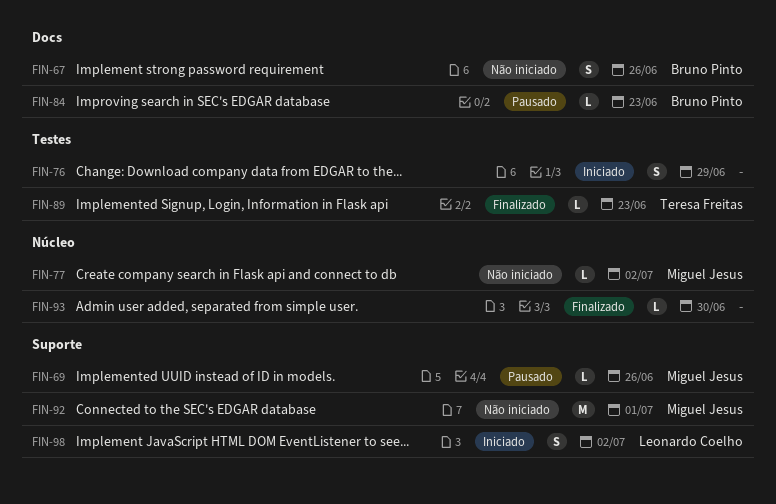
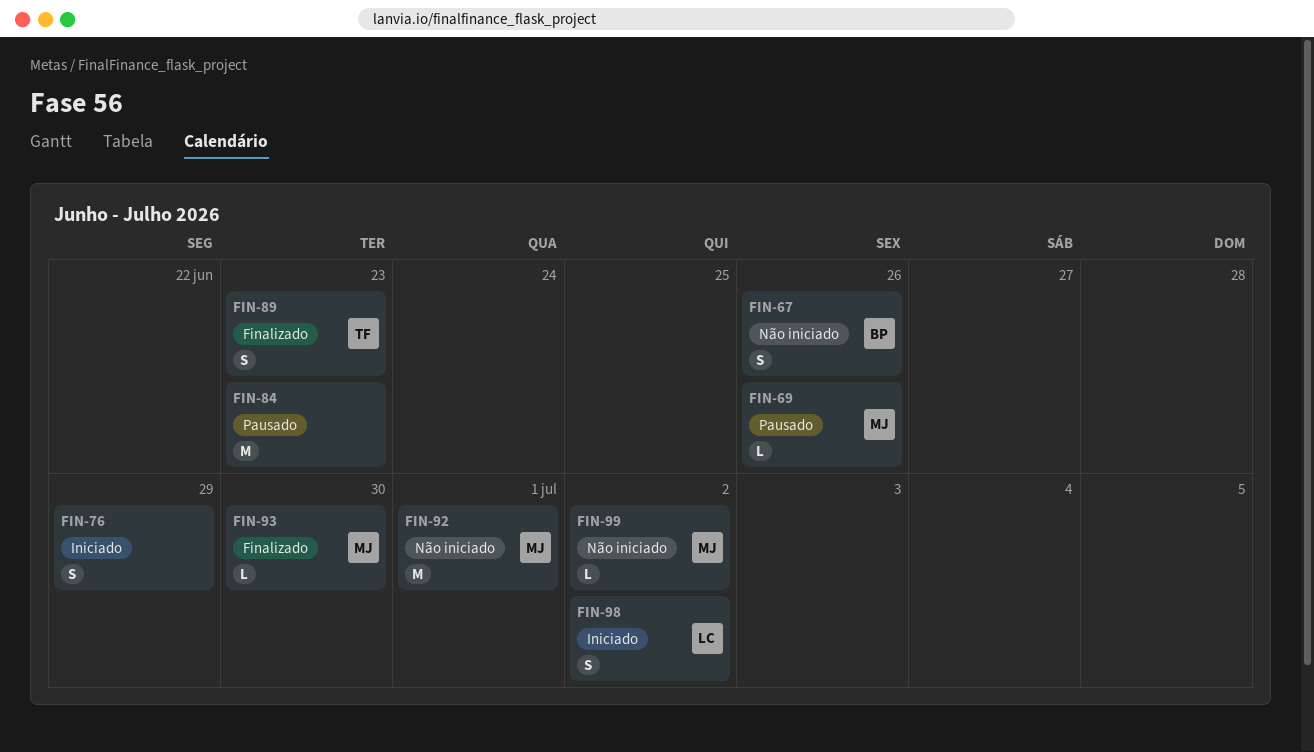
FIN-77: present -> none
FIN-84, owner: Bruno Pinto -> none
FIN-84, estimate: L -> M
FIN-89, estimate: L -> S
FIN-93, owner: none -> Miguel Jesus
FIN-99: none -> present

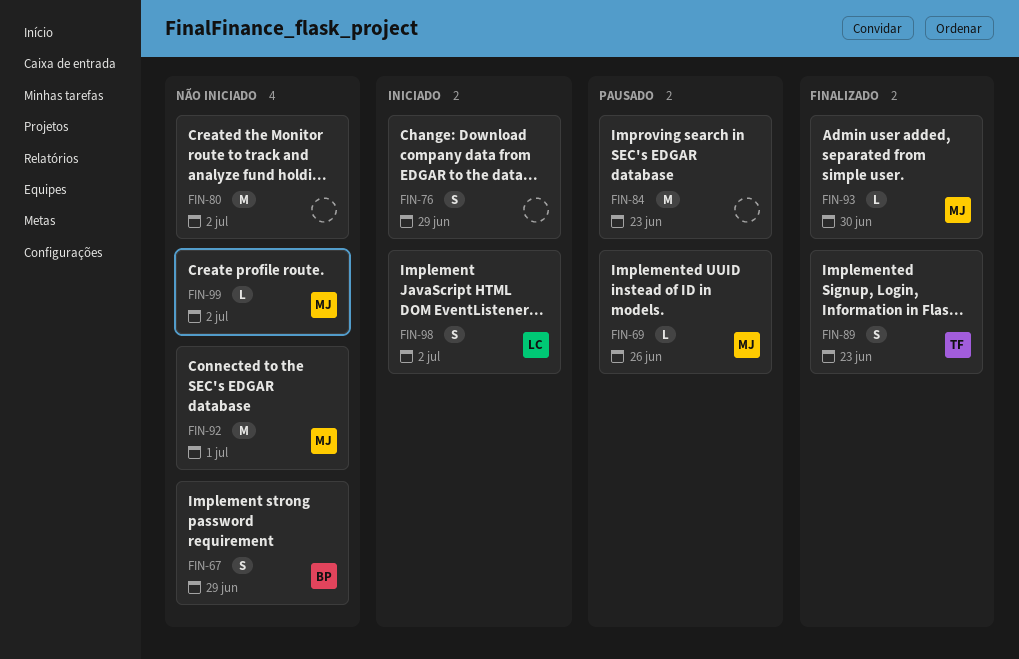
FIN-67, due: Jun 26 -> Jun 29
FIN-80: none -> present

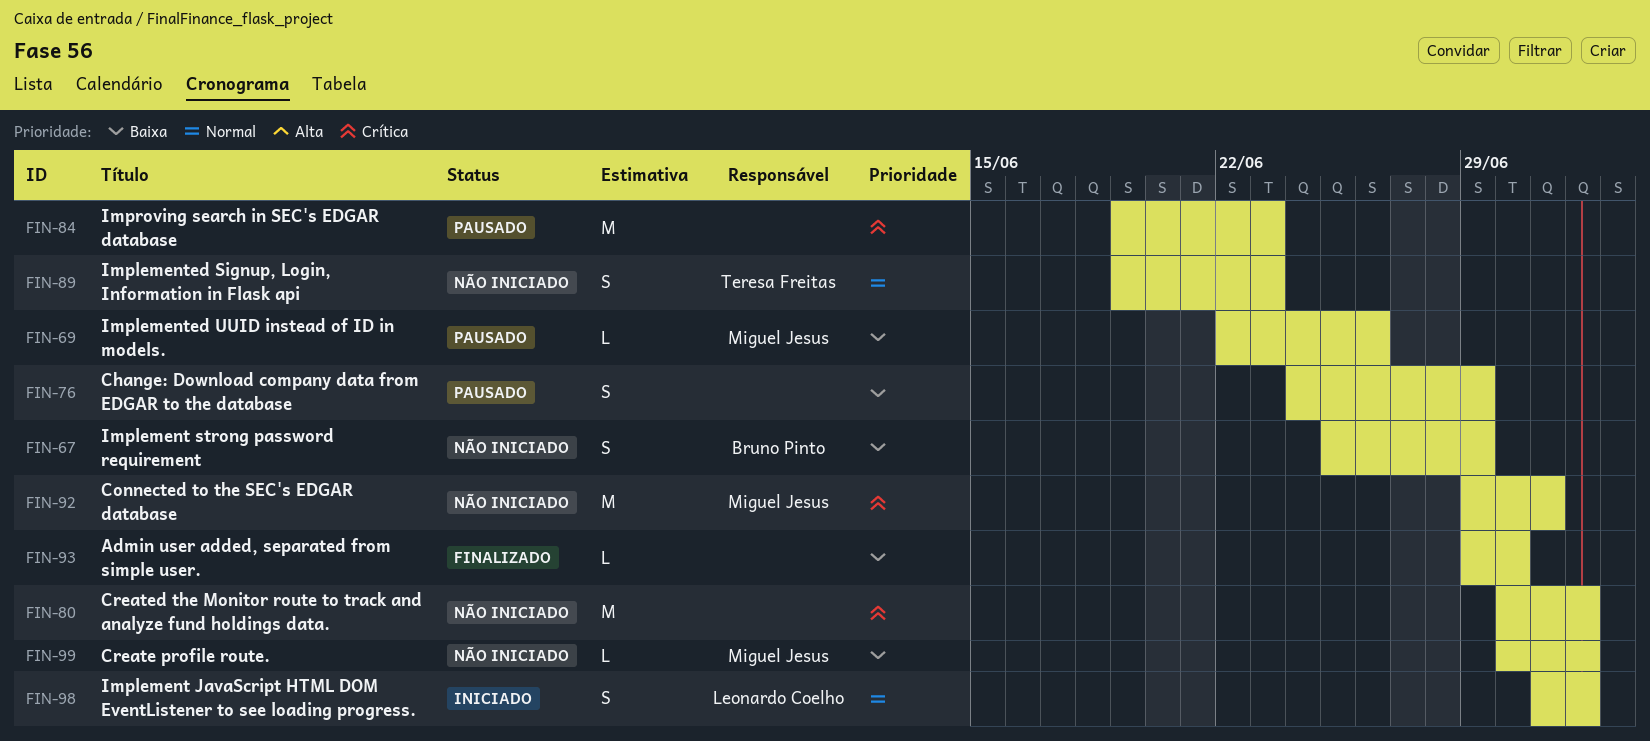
FIN-76, status: Iniciado -> Pausado
FIN-89, status: Finalizado -> Não iniciado
FIN-93, owner: Miguel Jesus -> none

